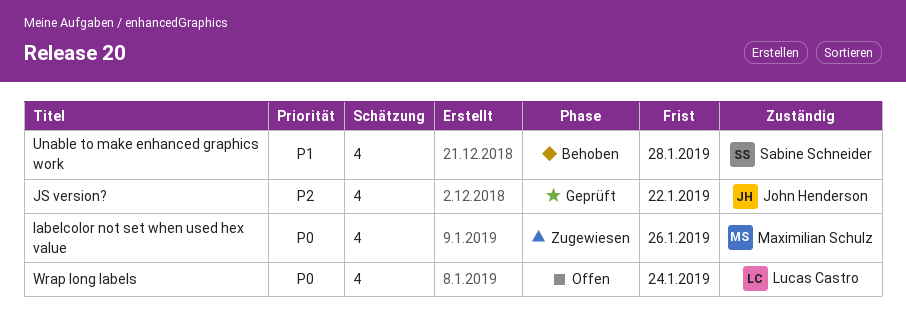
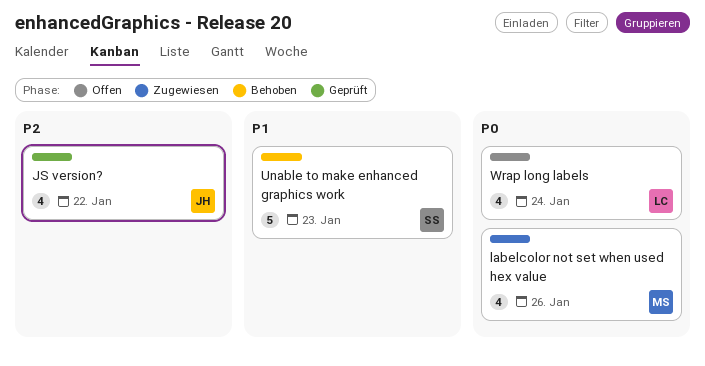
Unable to make enhanced graphics work, estimate: 4 -> 5
Unable to make enhanced graphics work, due: Jan 28 -> Jan 23

